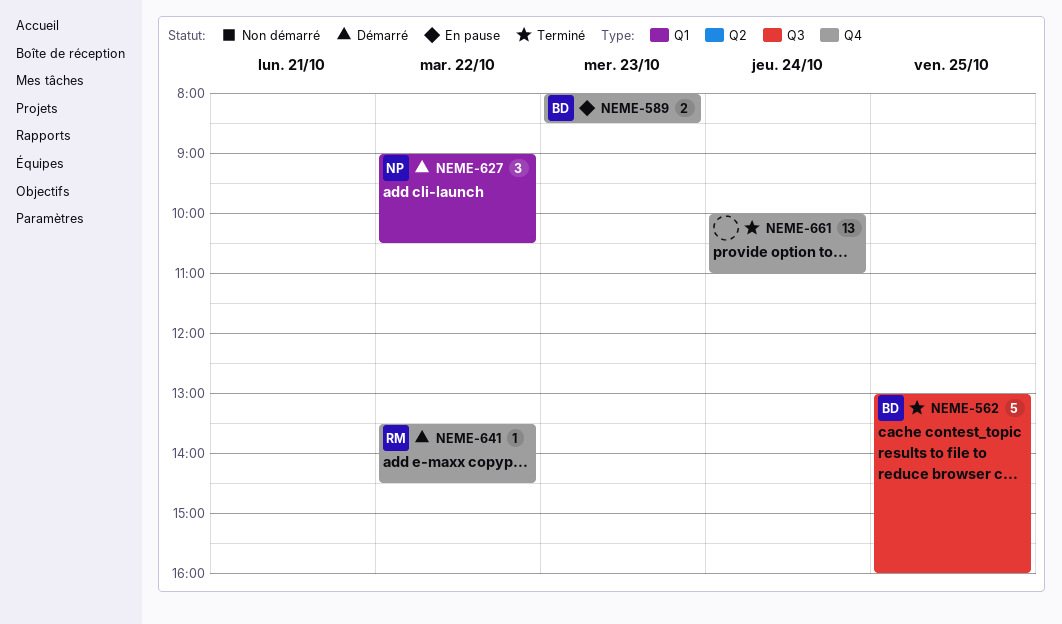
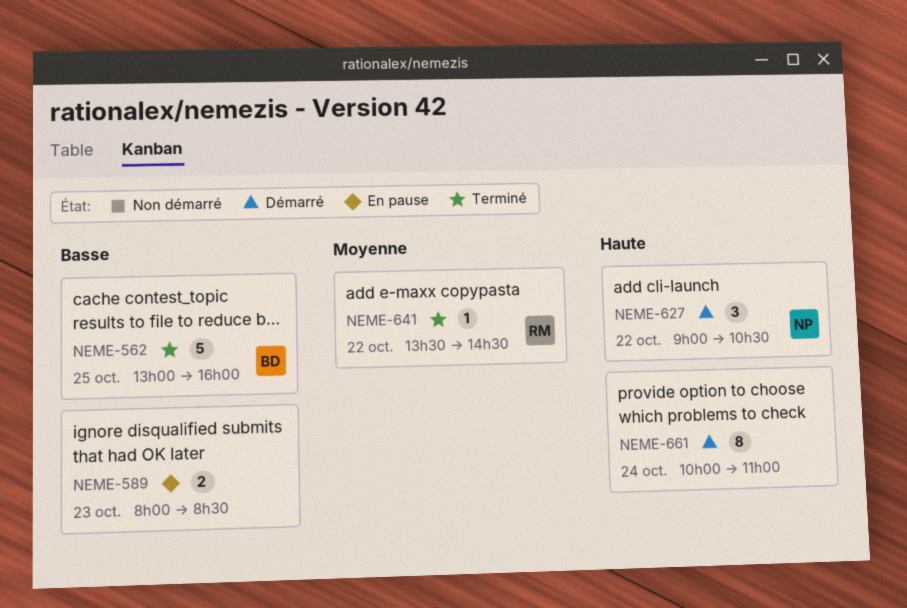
NEME-589, owner: BD -> none
NEME-641, status: Démarré -> Terminé
NEME-661, status: Terminé -> Démarré
NEME-661, estimate: 13 -> 8

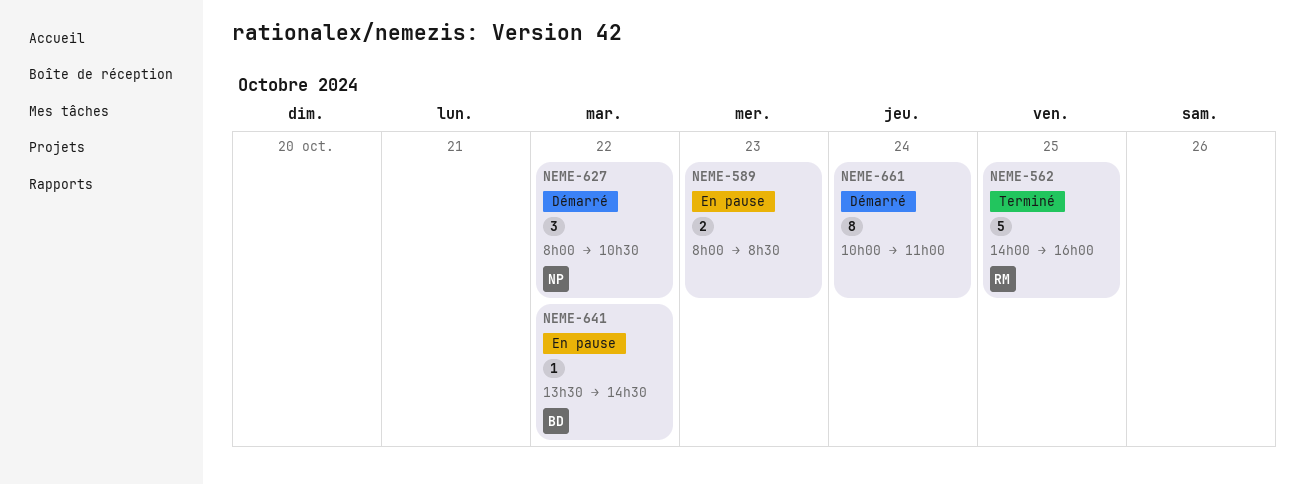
NEME-562, owner: BD -> RM
NEME-562, begins: 13:00 -> 14:00
NEME-627, begins: 09:00 -> 08:00
NEME-641, status: Terminé -> En pause
NEME-641, owner: RM -> BD

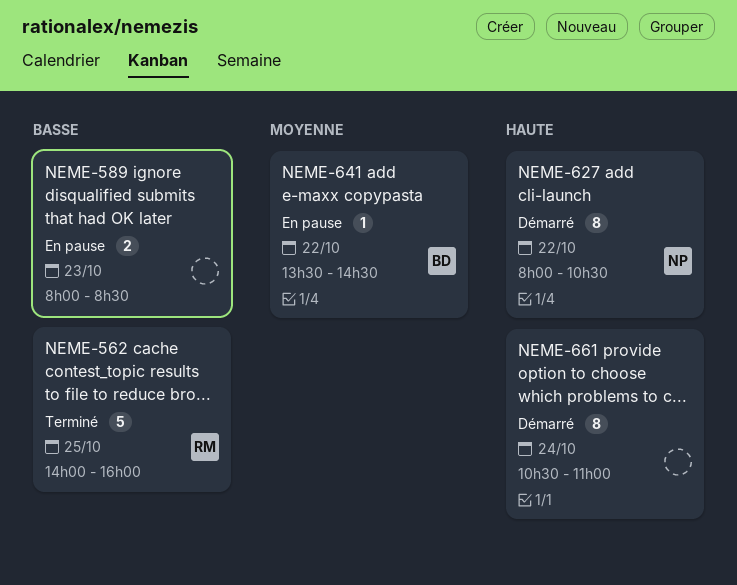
NEME-627, estimate: 3 -> 8
NEME-661, begins: 10:00 -> 10:30

